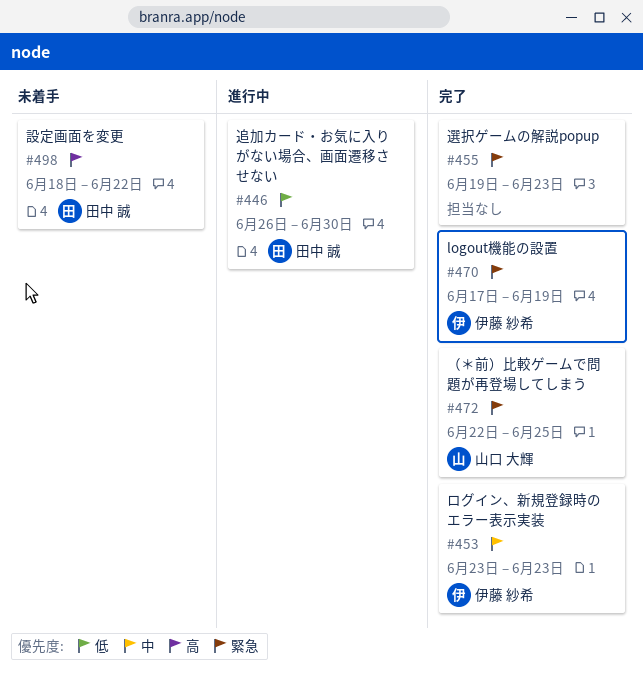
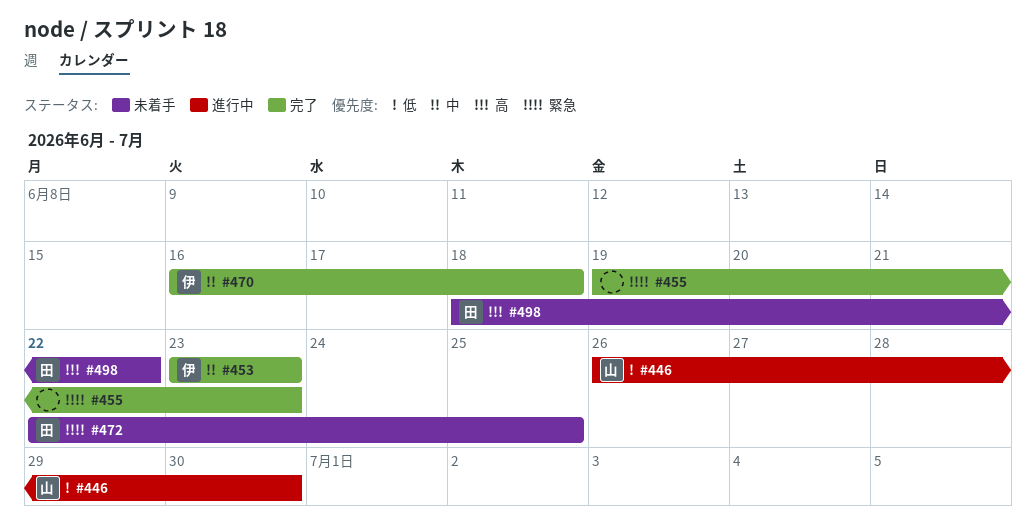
#446, owner: 田中 誠 -> 山口 大輝
#470, priority: 緊急 -> 中
#470, start: Jun 17 -> Jun 16
#470, due: Jun 19 -> Jun 18
#472, status: 完了 -> 未着手
#472, owner: 山口 大輝 -> 田中 誠

